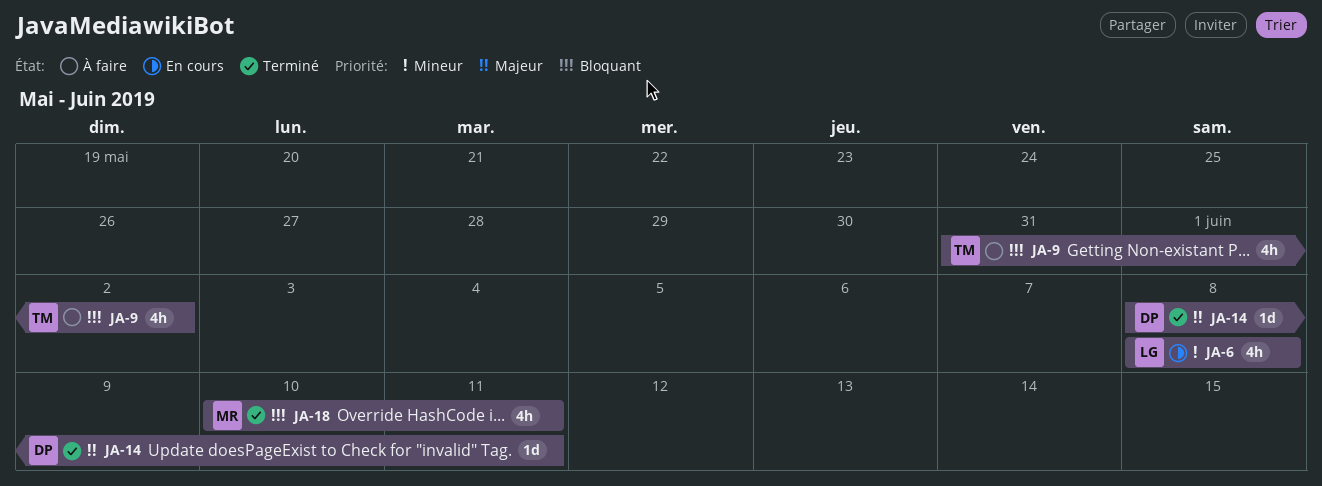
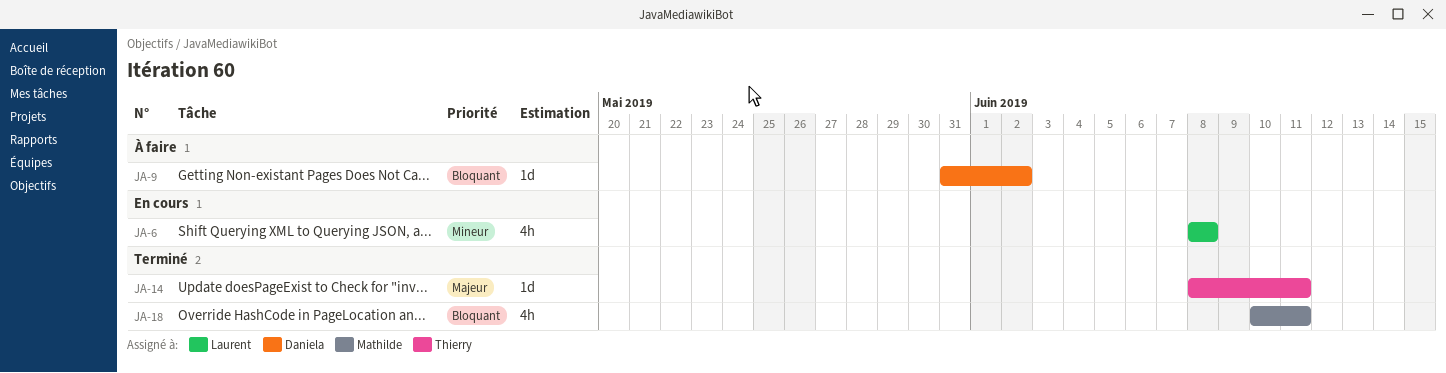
JA-9, owner: Thierry -> Daniela
JA-9, estimate: 4h -> 1d
JA-14, owner: Daniela -> Thierry

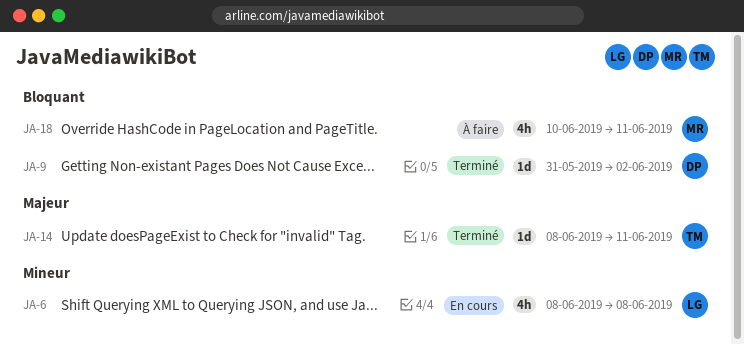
JA-9, status: À faire -> Terminé
JA-18, status: Terminé -> À faire

